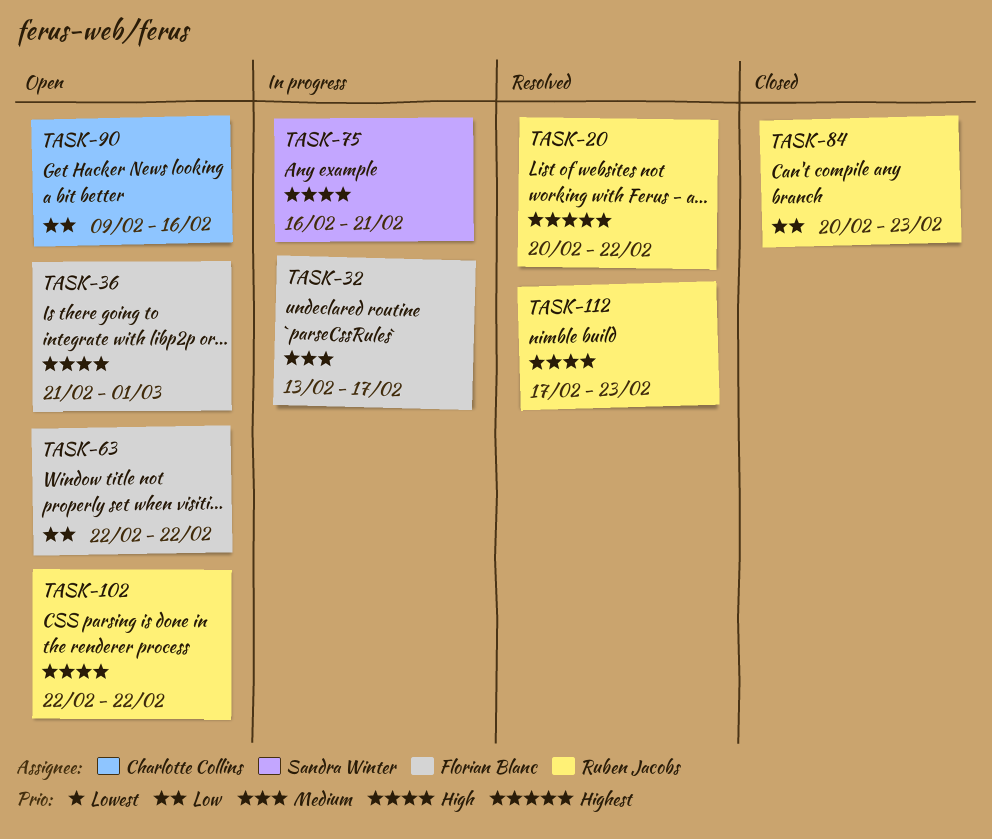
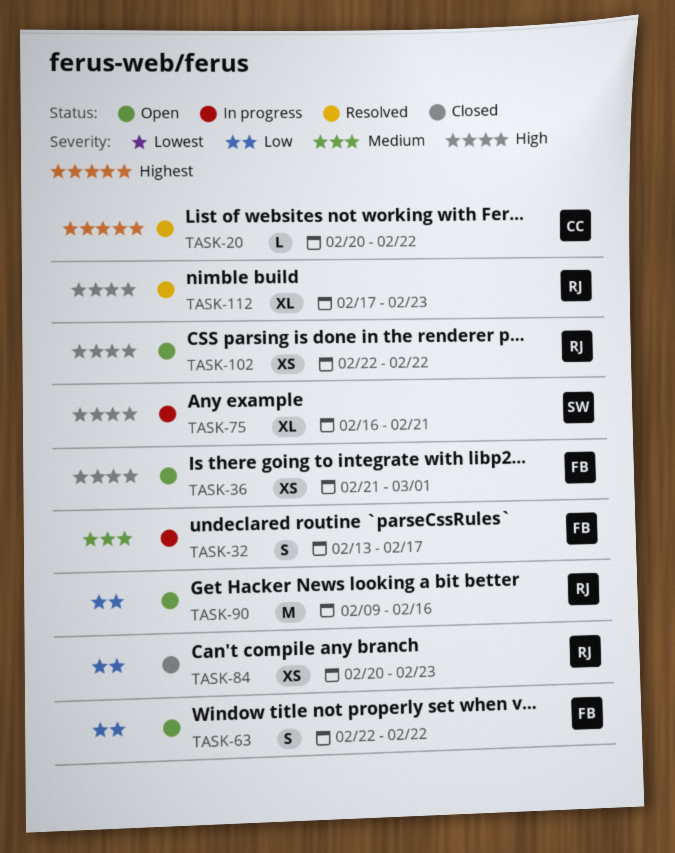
TASK-20, owner: Ruben Jacobs -> Charlotte Collins
TASK-90, owner: Charlotte Collins -> Ruben Jacobs

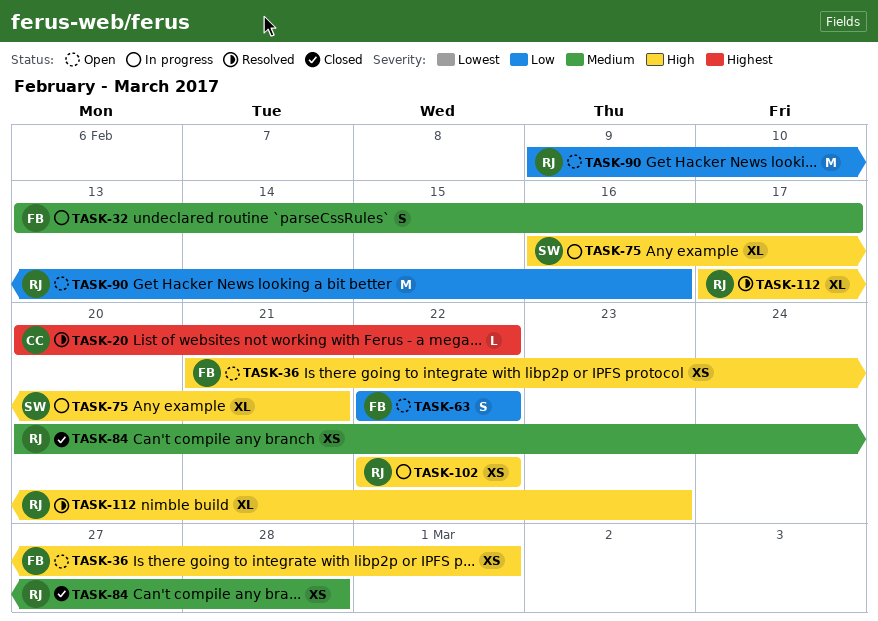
TASK-84, priority: Low -> Medium
TASK-84, due: Feb 23 -> Feb 28
TASK-102, status: Open -> In progress

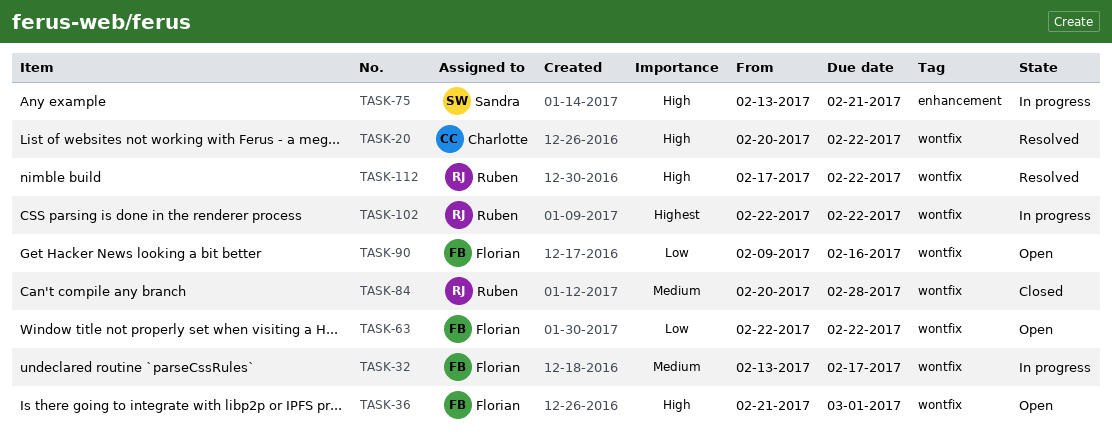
TASK-20, priority: Highest -> High
TASK-75, start: Feb 16 -> Feb 13
TASK-90, owner: Ruben -> Florian
TASK-102, priority: High -> Highest
TASK-112, due: Feb 23 -> Feb 22

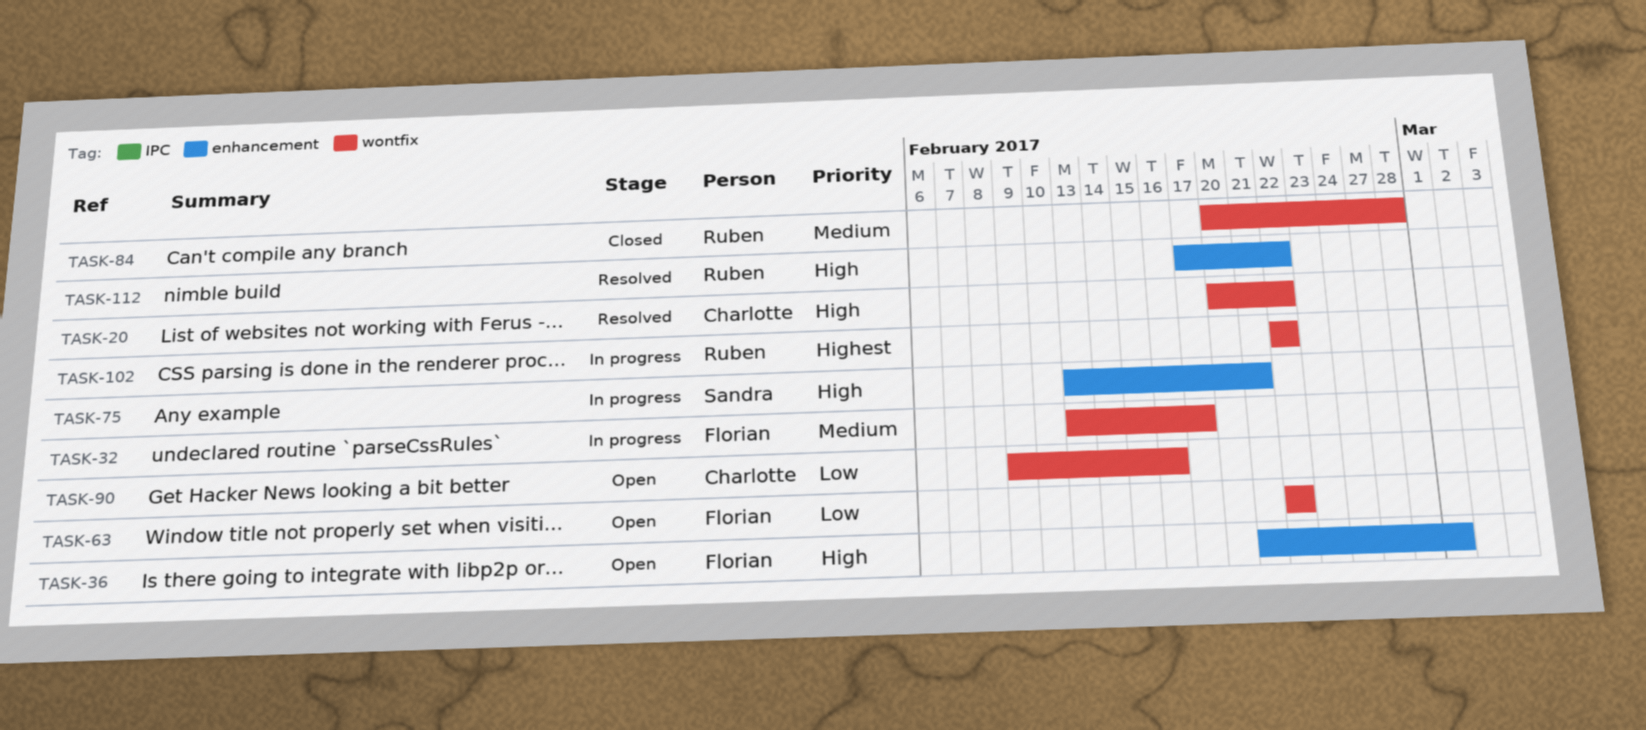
TASK-36, label: wontfix -> enhancement
TASK-90, owner: Florian -> Charlotte
TASK-112, label: wontfix -> enhancement

